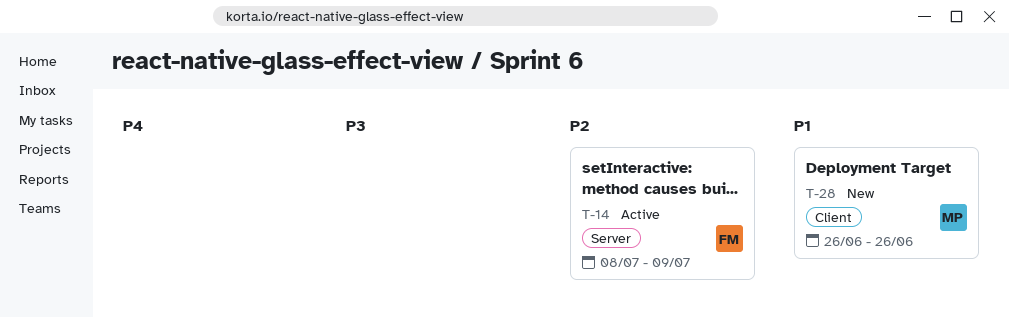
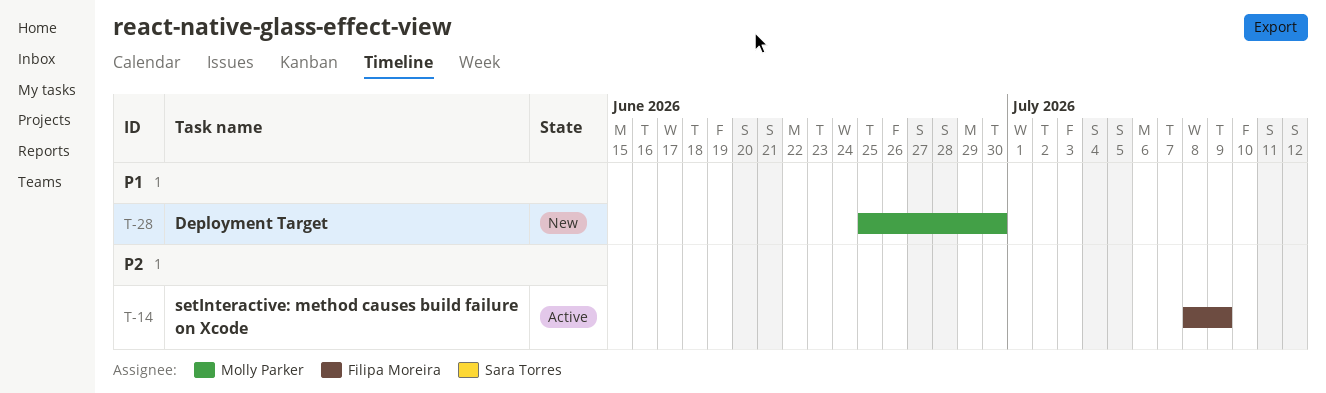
T-28, start: Jun 26 -> Jun 25
T-28, due: Jun 26 -> Jun 30

